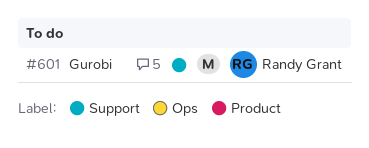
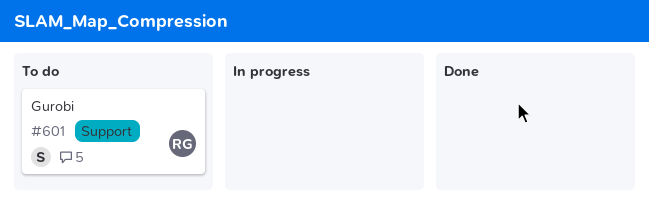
#601, estimate: M -> S

